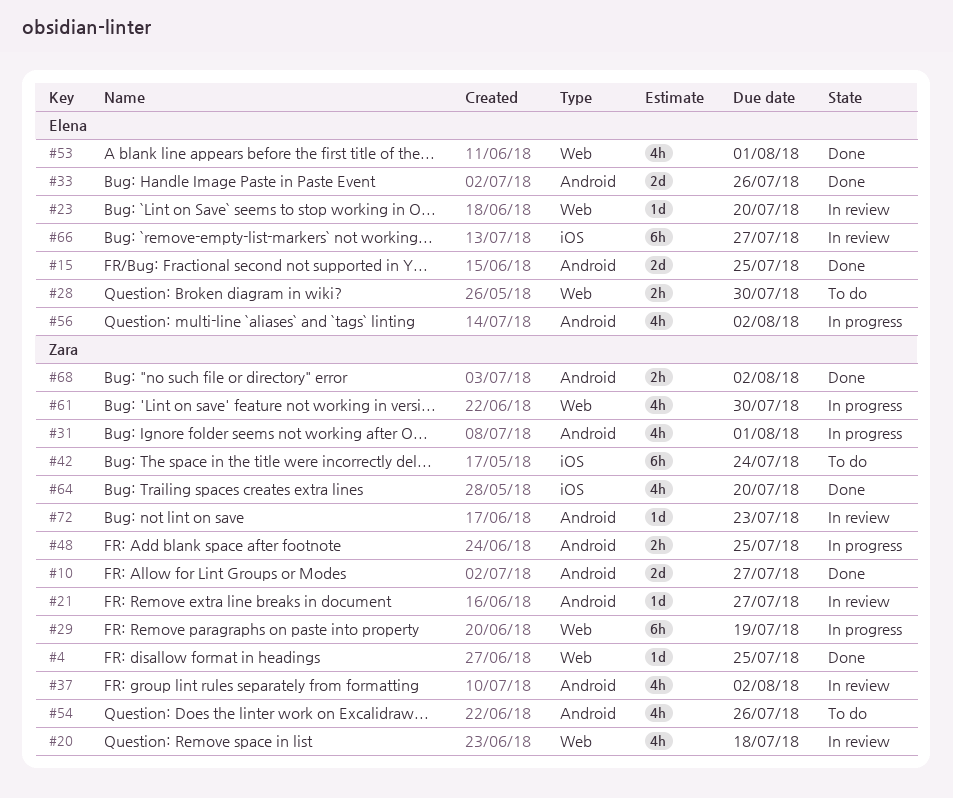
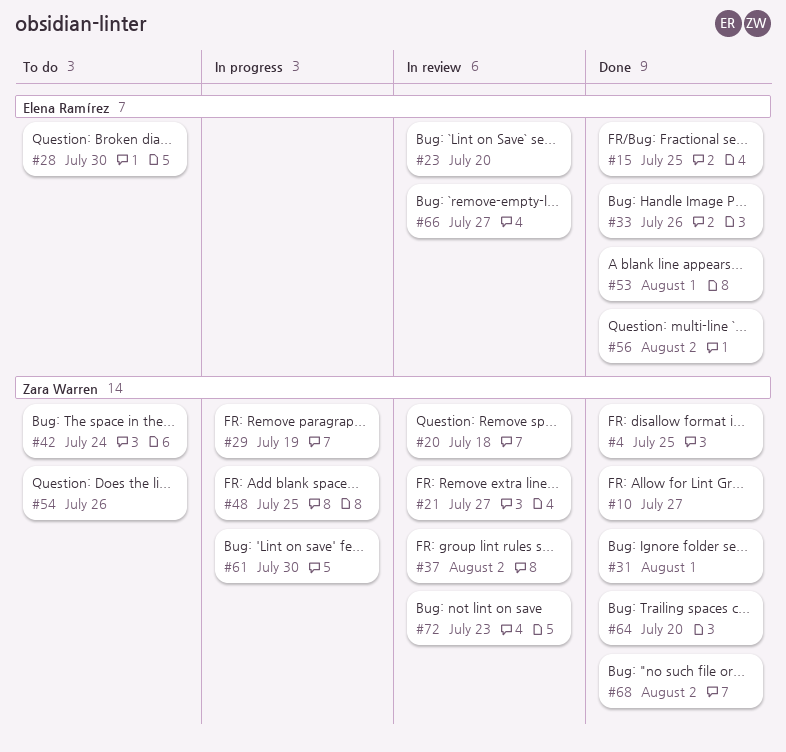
#31, status: In progress -> Done
#56, status: In progress -> Done

